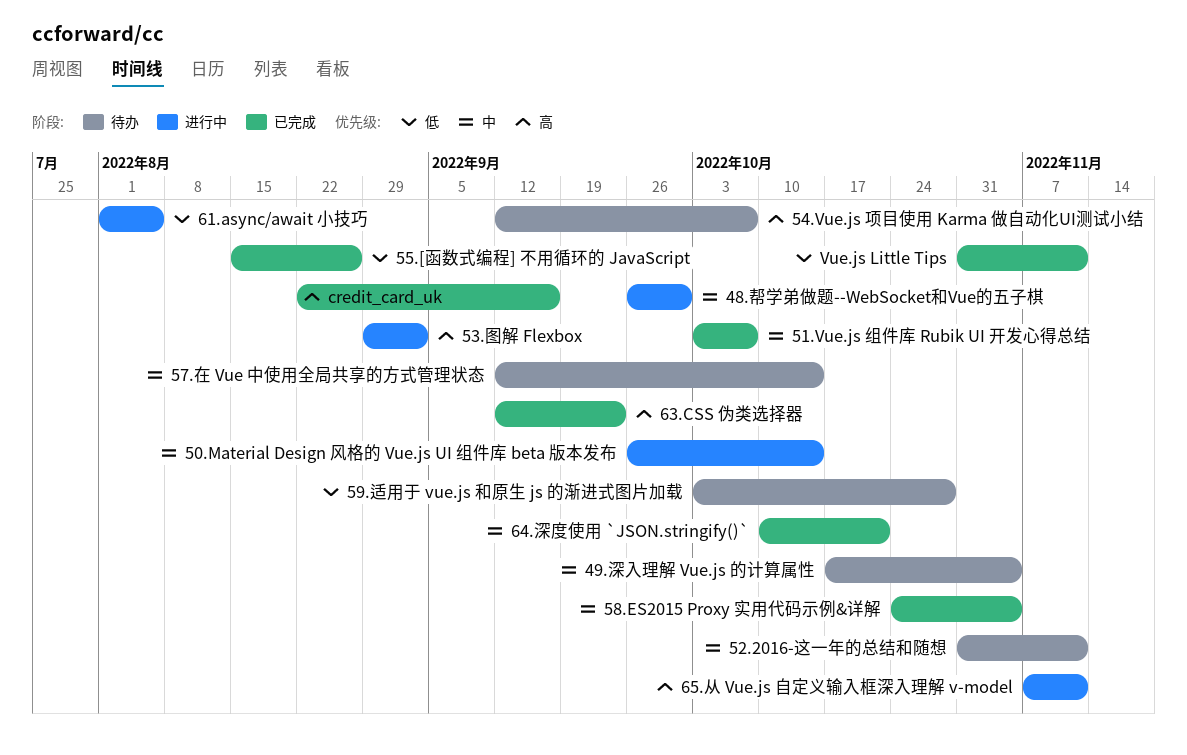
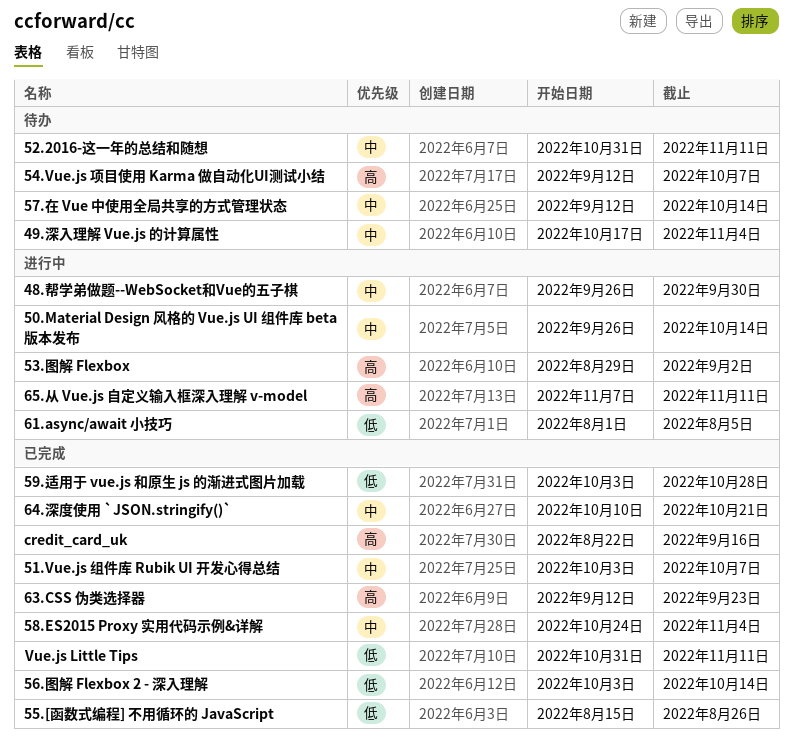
56.图解 Flexbox 2 - 深入理解: none -> present
59.适用于 vue.js 和原生 js 的渐进式图片加载, status: 待办 -> 已完成

